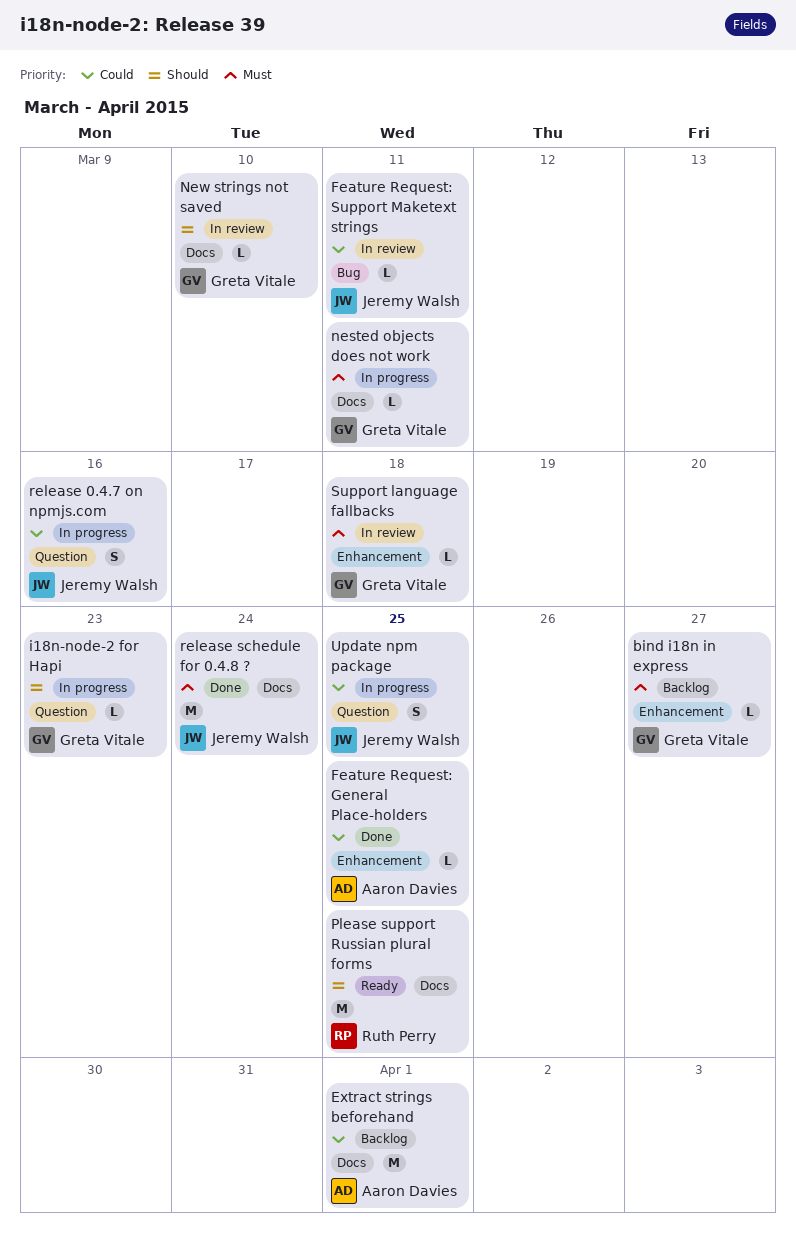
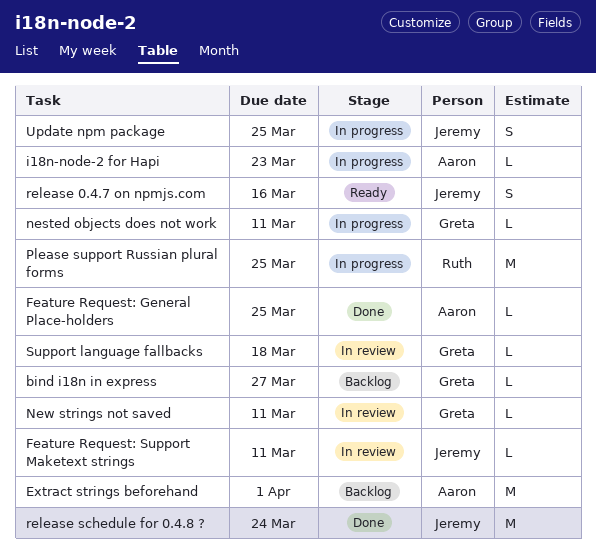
i18n-node-2 for Hapi, owner: Greta Vitale -> Aaron Davies
New strings not saved, due: Mar 10 -> Mar 11
Please support Russian plural forms, status: Ready -> In progress
release 0.4.7 on npmjs.com, status: In progress -> Ready

